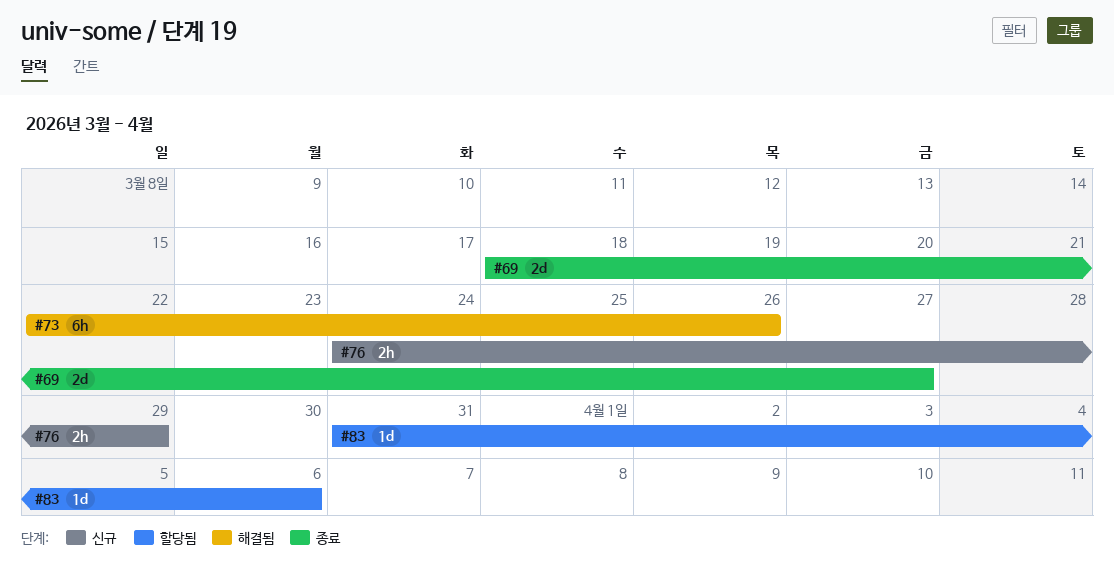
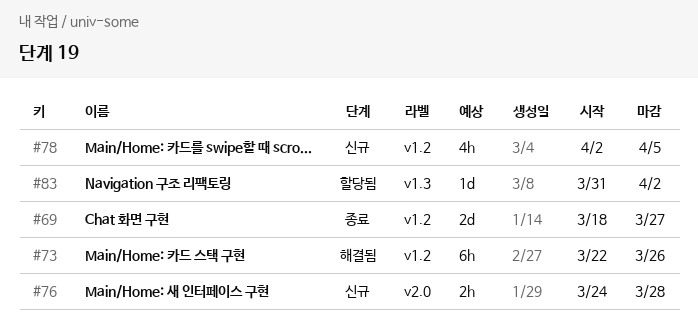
#76, due: Mar 29 -> Mar 28
#78: none -> present
#83, due: Apr 6 -> Apr 2

